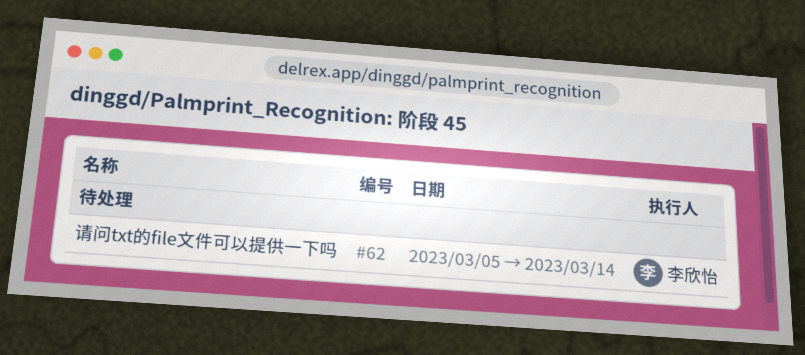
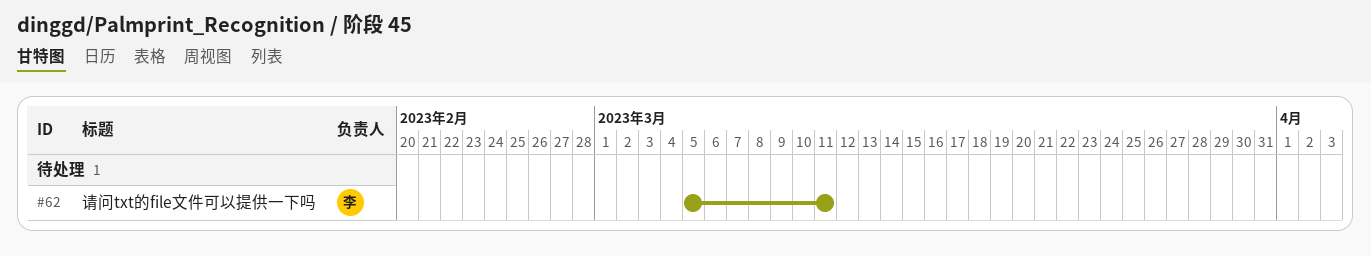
#62, due: Mar 14 -> Mar 11

